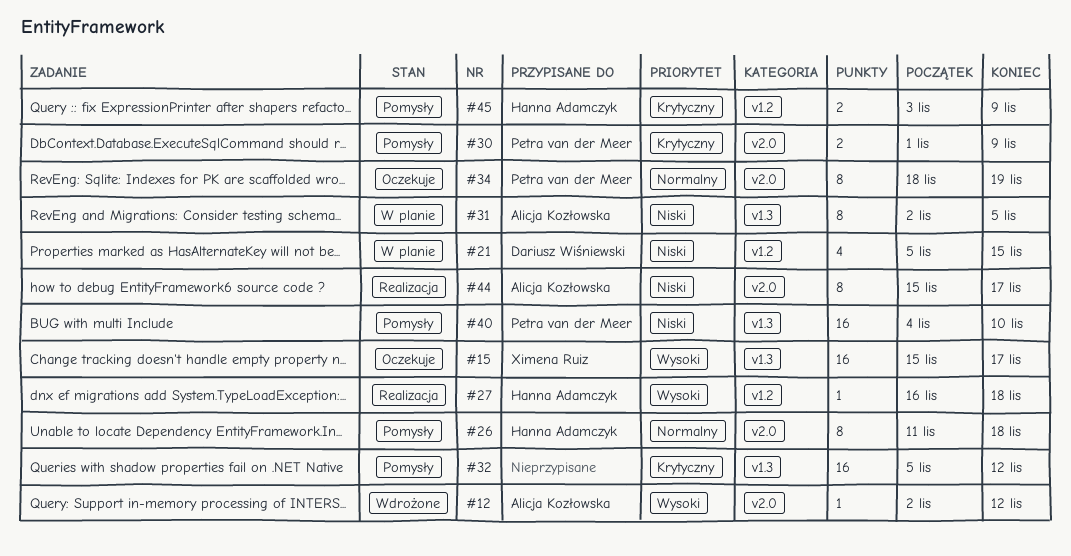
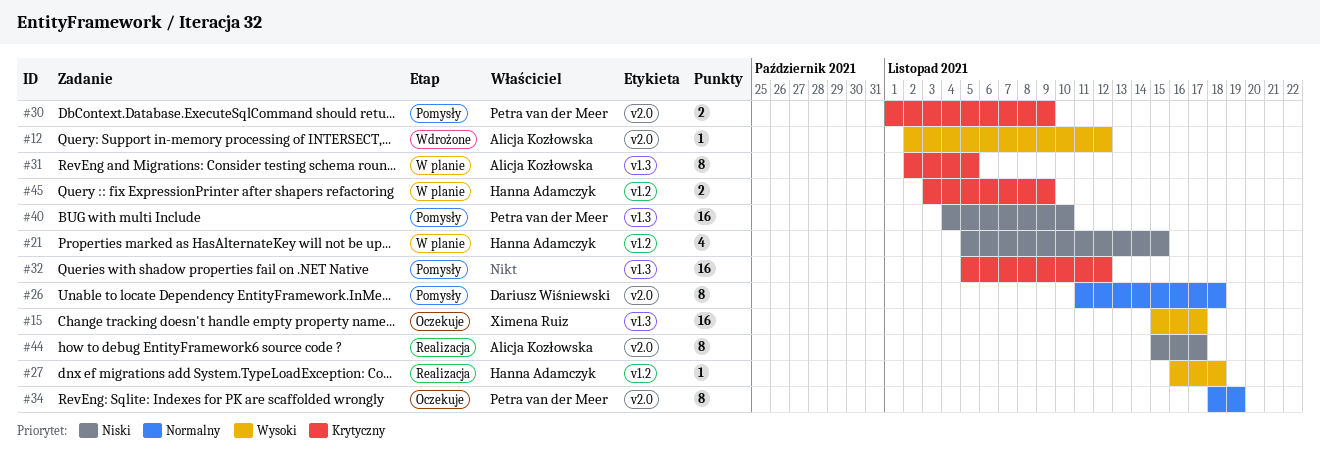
#21, owner: Dariusz Wiśniewski -> Hanna Adamczyk
#26, owner: Hanna Adamczyk -> Dariusz Wiśniewski
#31, priority: Niski -> Krytyczny
#45, status: Pomysły -> W planie

